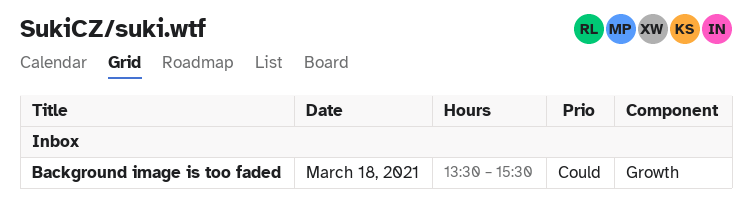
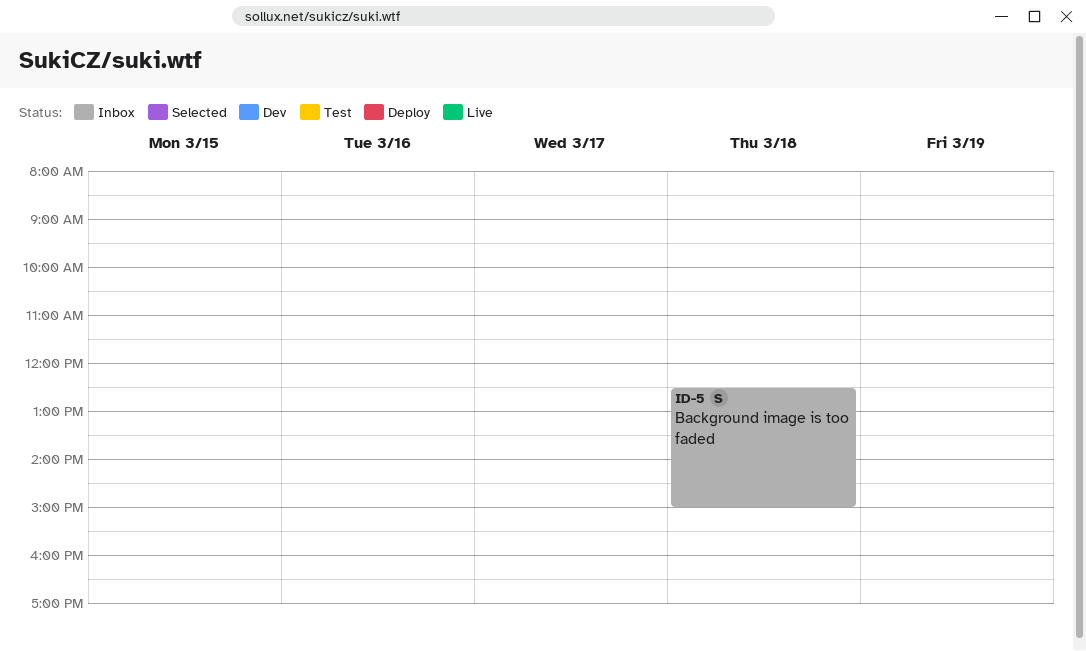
Background image is too faded, begins: 13:30 -> 12:30
Background image is too faded, ends: 15:30 -> 15:00

